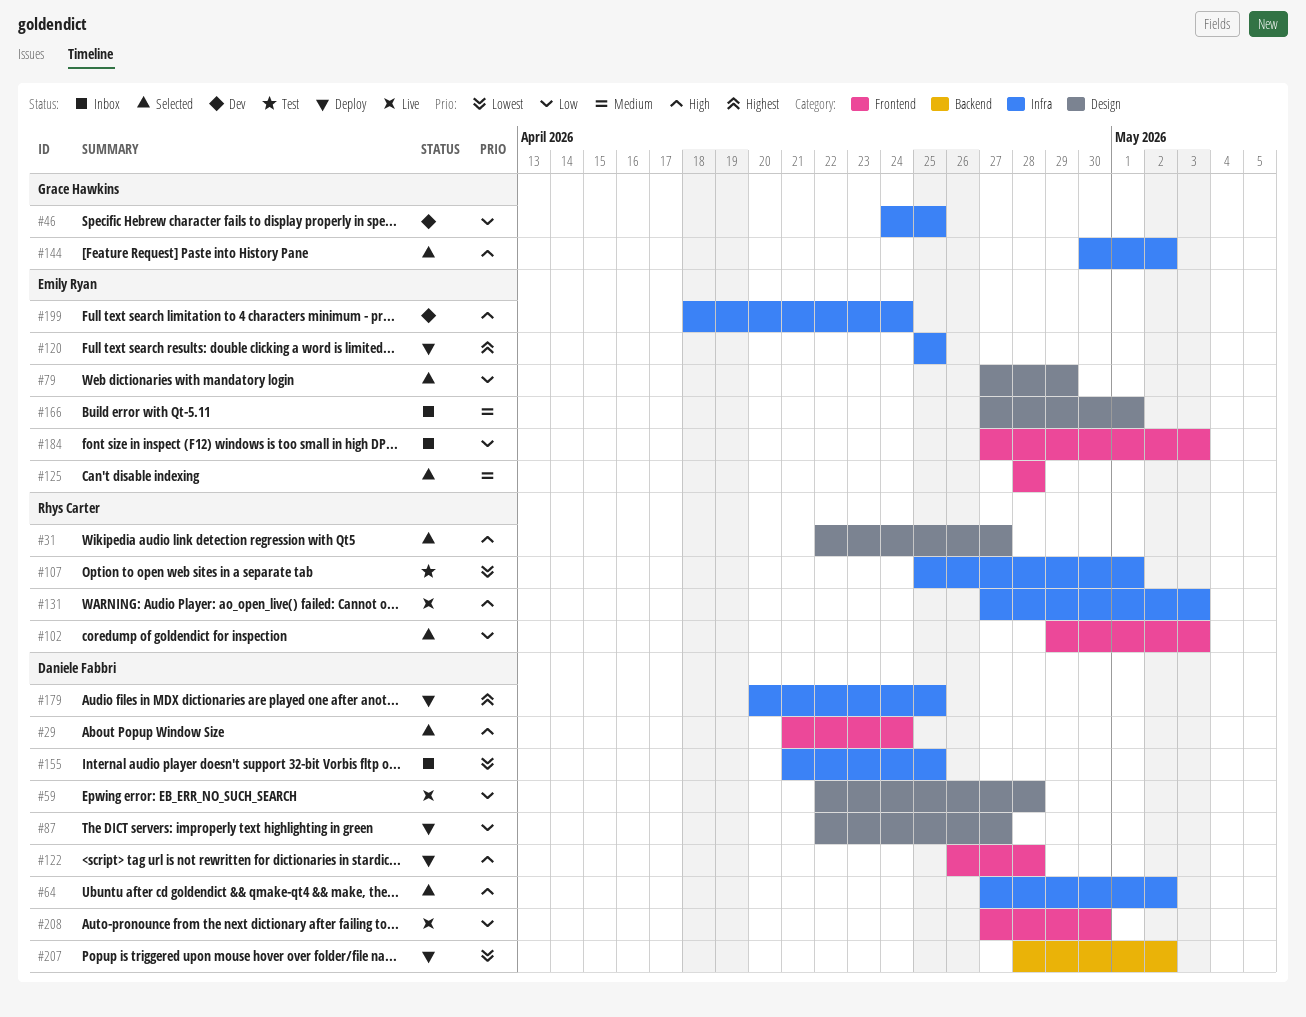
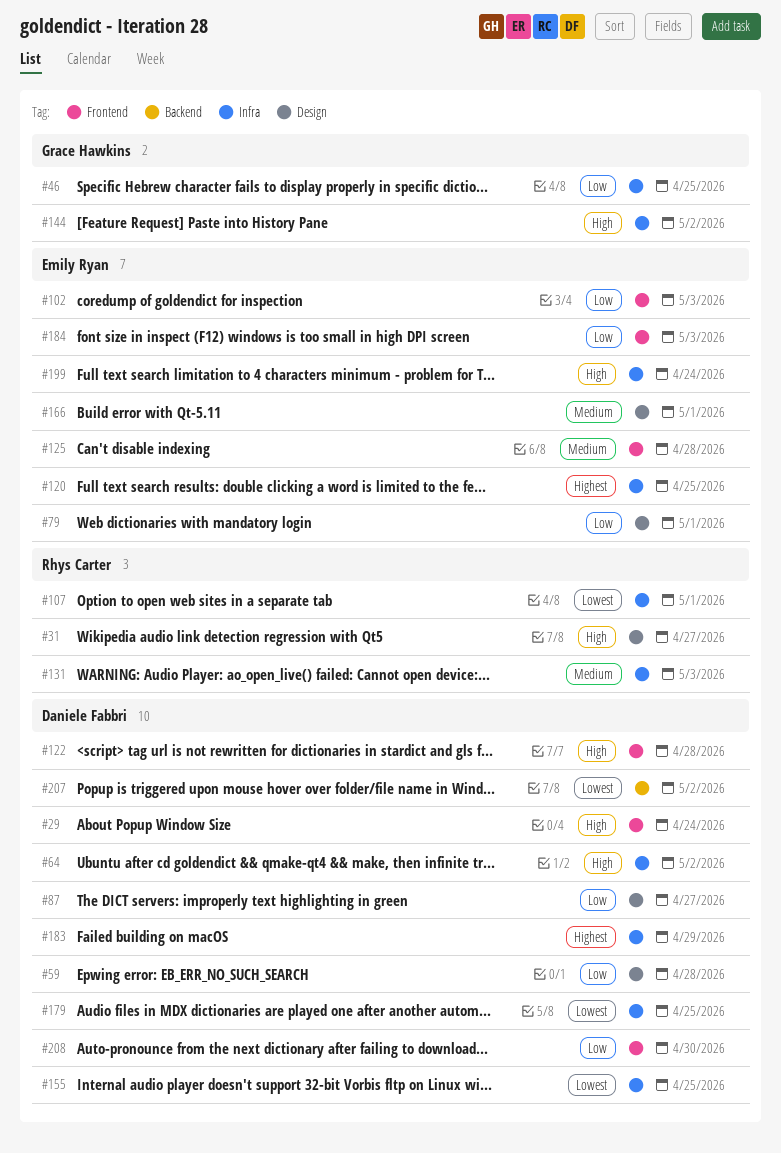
#79, due: Apr 29 -> May 1
#102, owner: Rhys Carter -> Emily Ryan
#131, priority: High -> Medium
#179, priority: Highest -> Lowest
#183: none -> present

